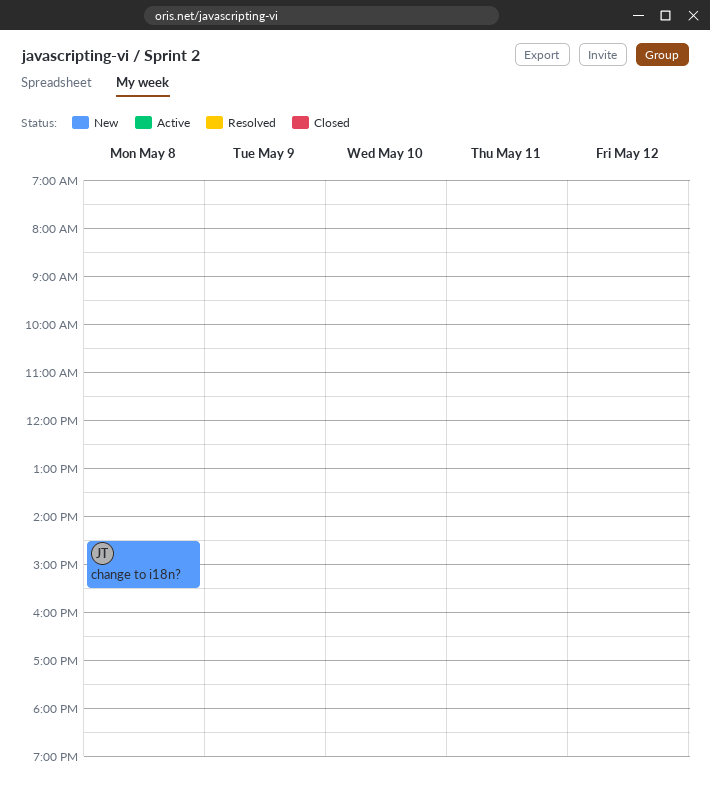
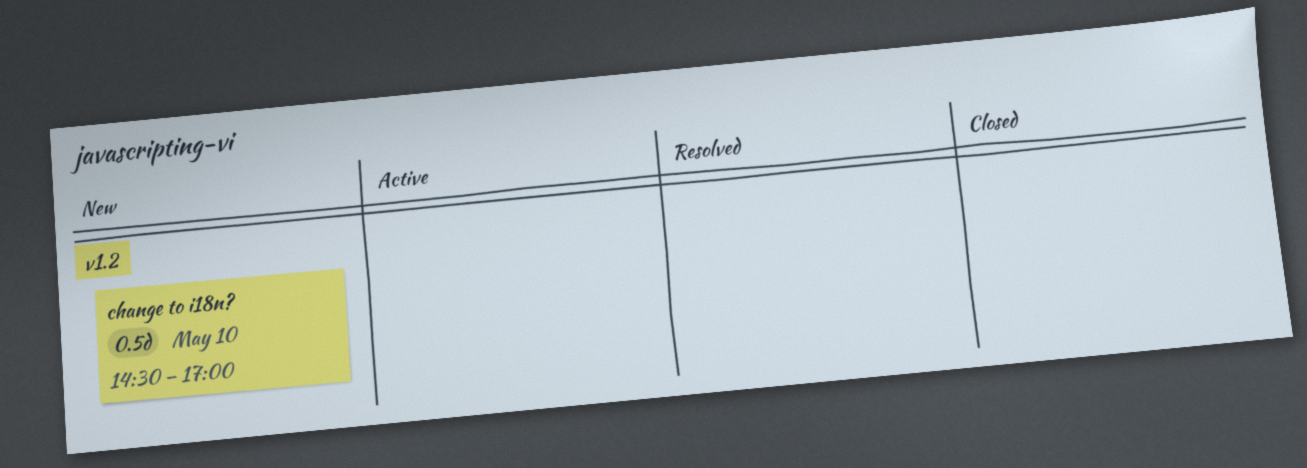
change to i18n?, day: May 8 -> May 10
change to i18n?, ends: 15:30 -> 17:00

